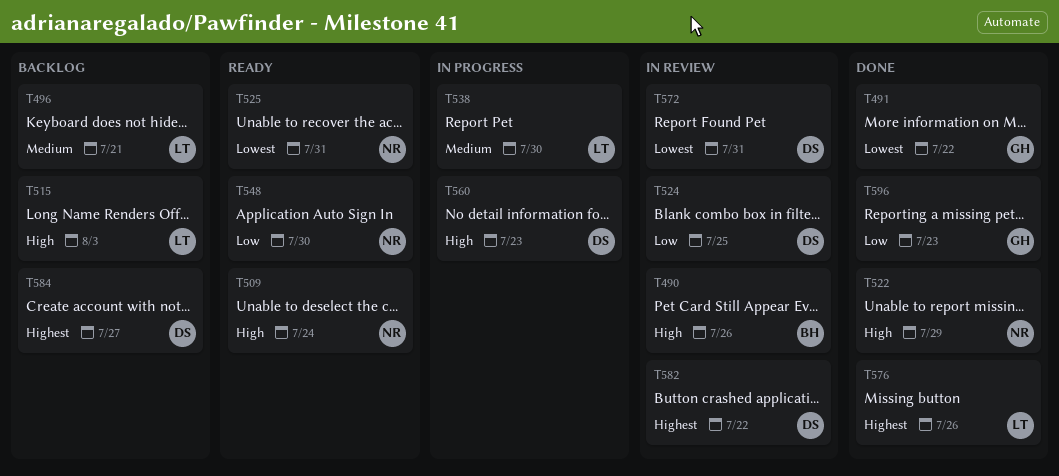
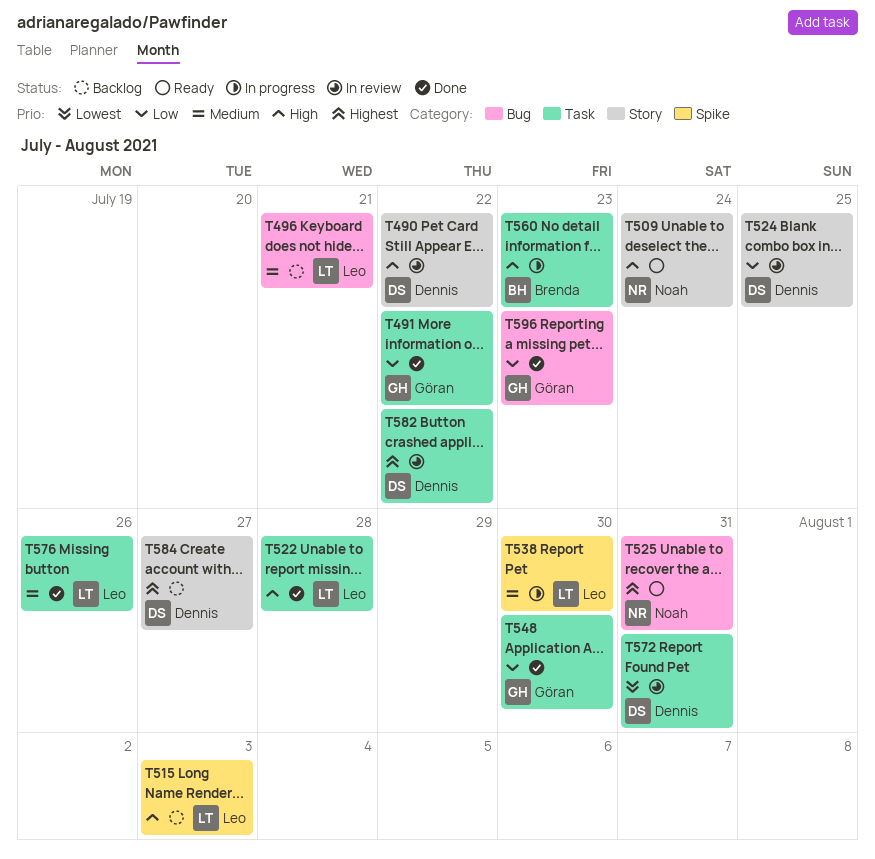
T490, owner: Brenda -> Dennis
T490, due: Jul 26 -> Jul 22
T491, priority: Lowest -> Low
T522, owner: Noah -> Leo
T522, due: Jul 29 -> Jul 28
T525, priority: Lowest -> Highest
T548, status: Ready -> Done
T548, owner: Noah -> Göran
T560, owner: Dennis -> Brenda
T576, priority: Highest -> Medium

